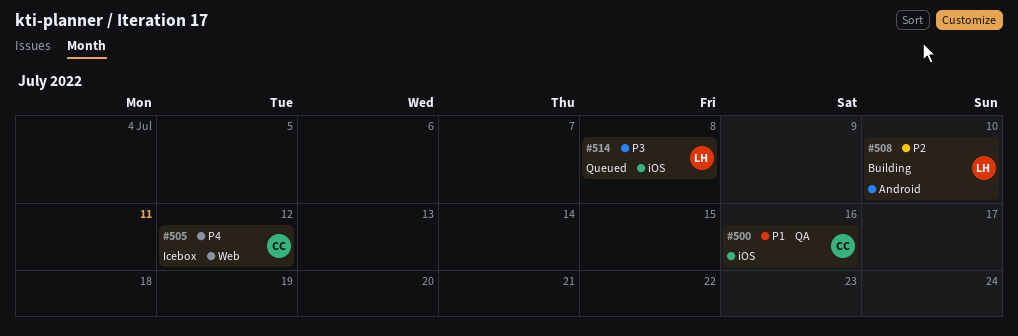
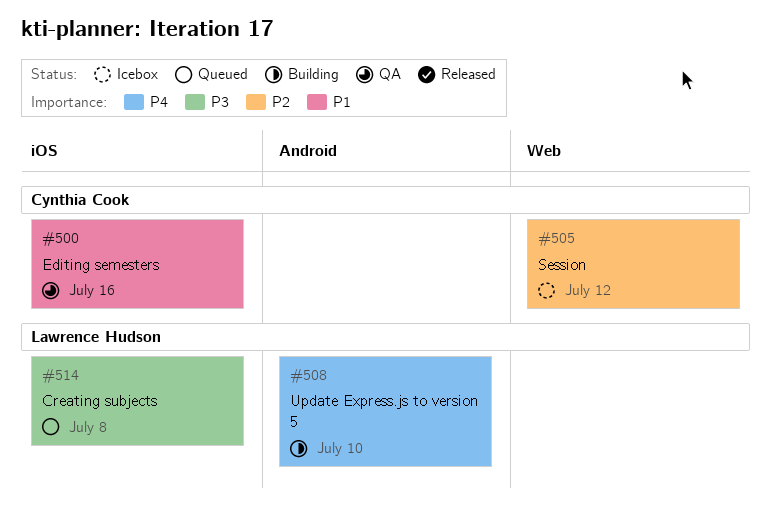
#505, priority: P4 -> P2
#508, priority: P2 -> P4

